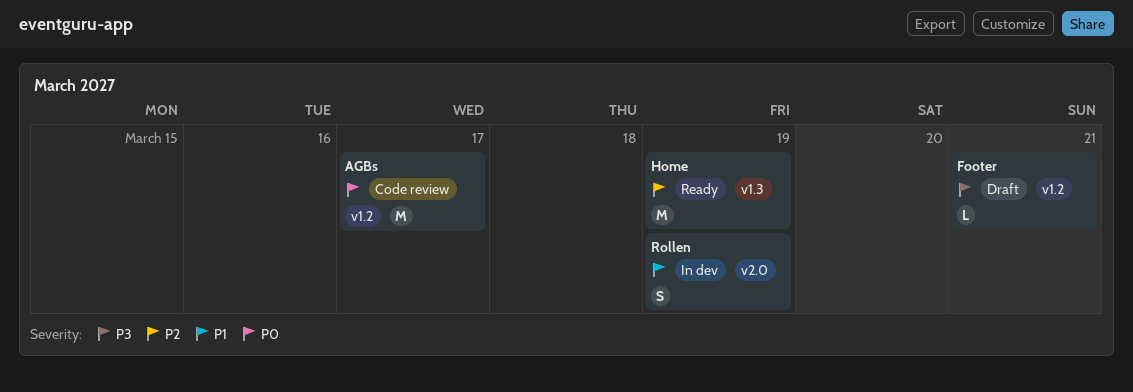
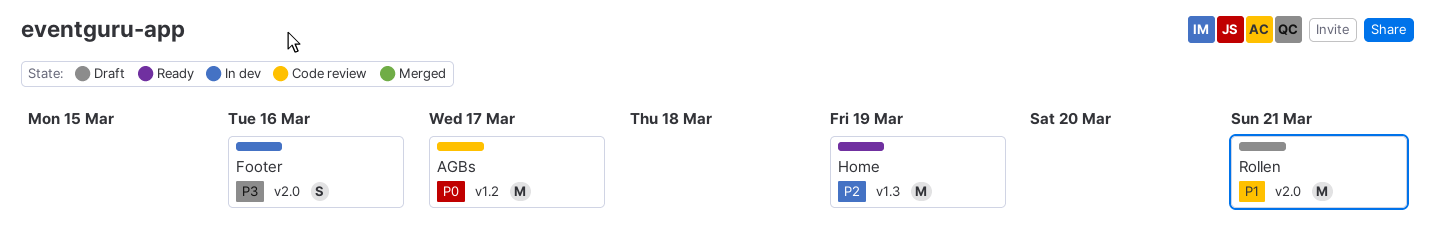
Footer, status: Draft -> In dev
Footer, label: v1.2 -> v2.0
Footer, estimate: L -> S
Footer, due: Mar 21 -> Mar 16
Rollen, status: In dev -> Draft
Rollen, estimate: S -> M
Rollen, due: Mar 19 -> Mar 21

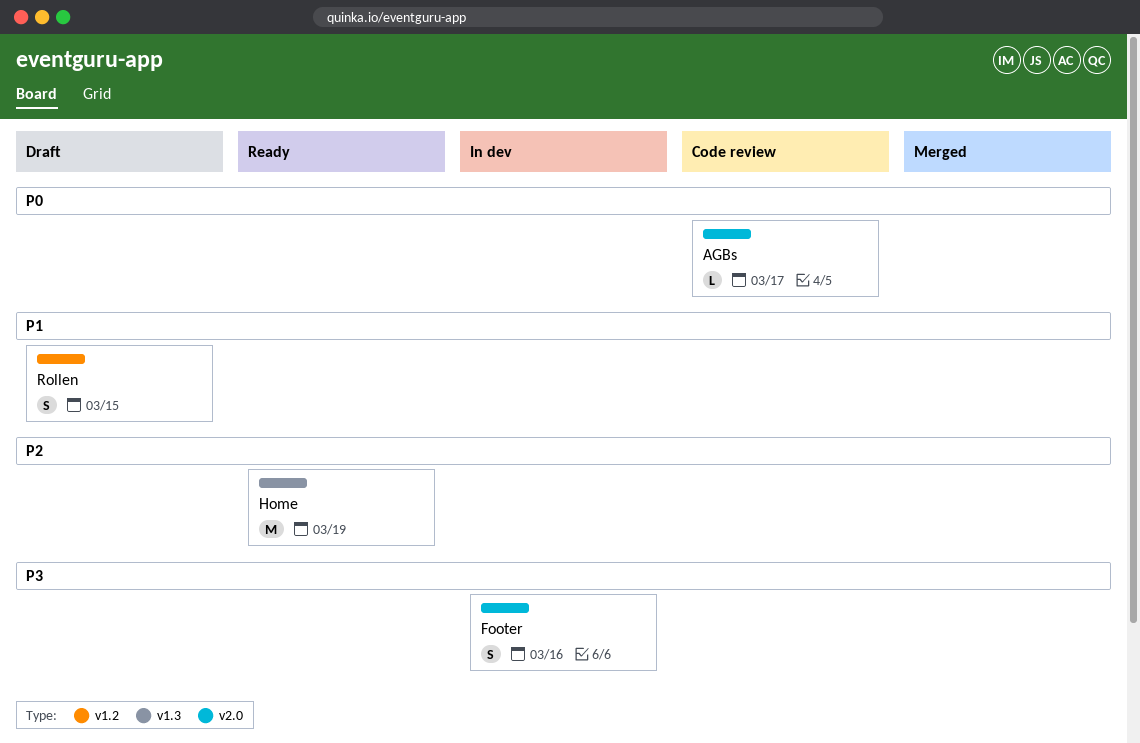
AGBs, label: v1.2 -> v2.0
AGBs, estimate: M -> L
Rollen, label: v2.0 -> v1.2
Rollen, estimate: M -> S
Rollen, due: Mar 21 -> Mar 15

